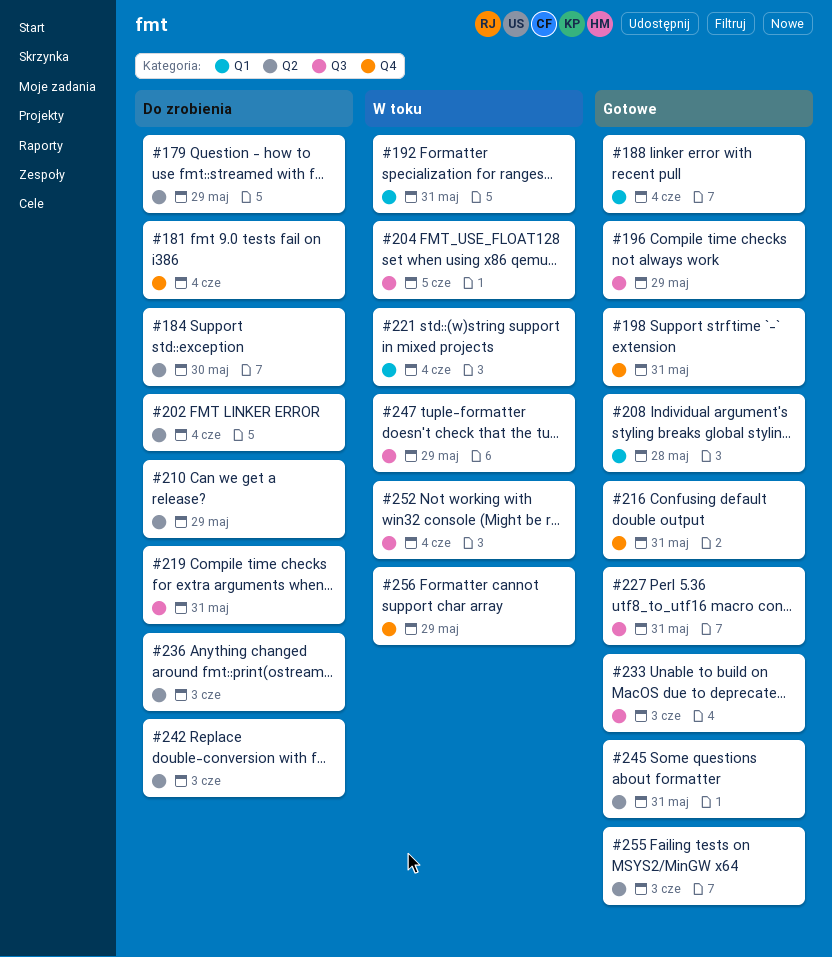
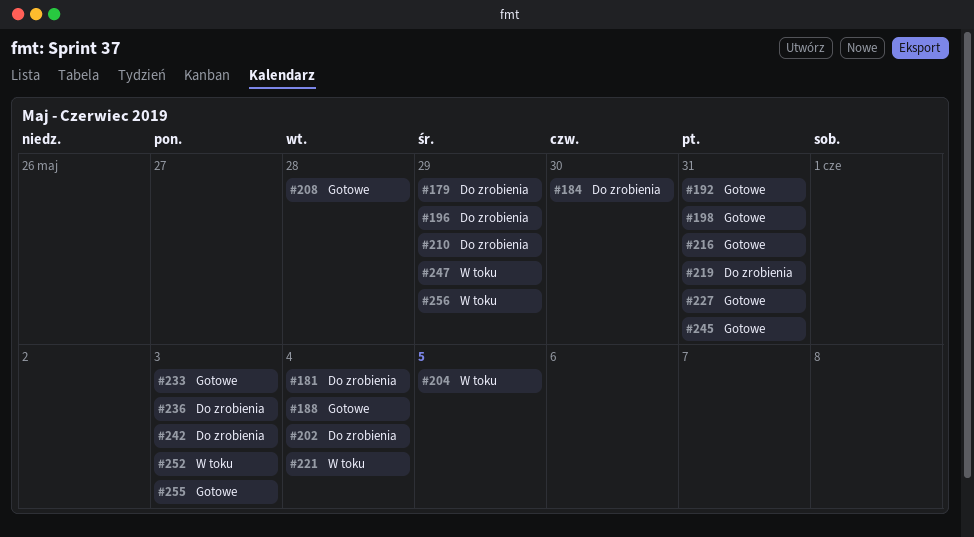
#192, status: W toku -> Gotowe
#196, status: Gotowe -> Do zrobienia
#252, due: Jun 4 -> Jun 3

